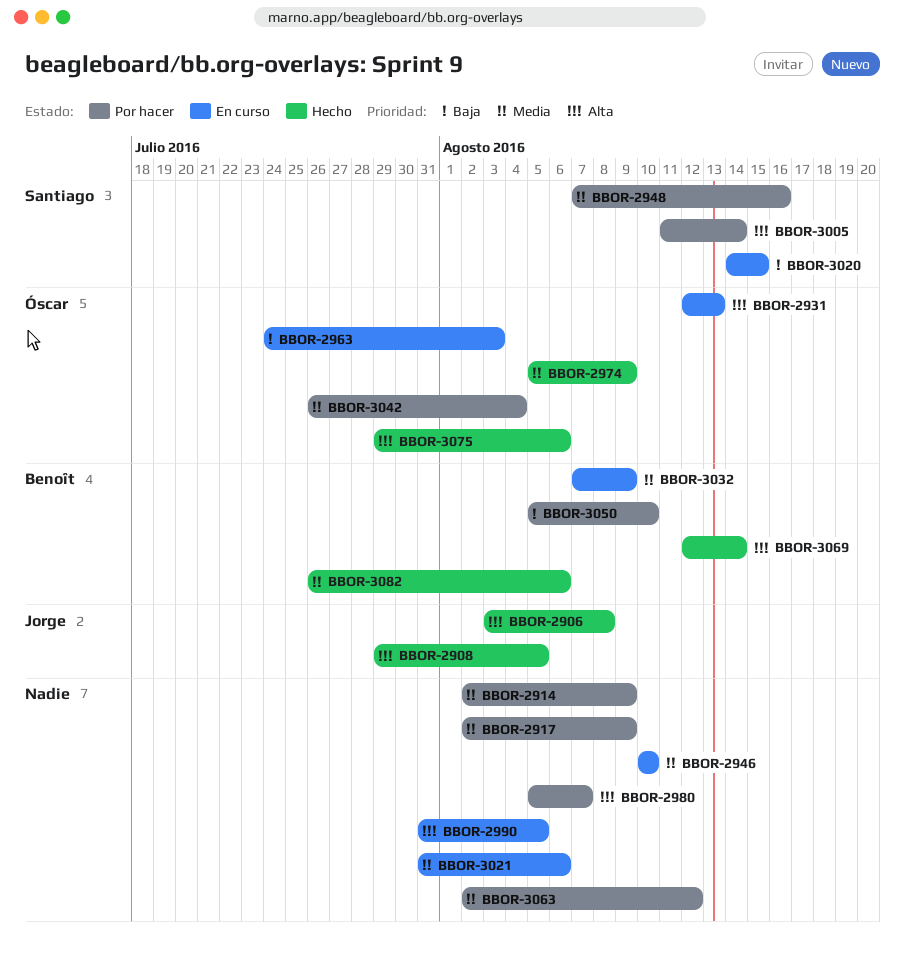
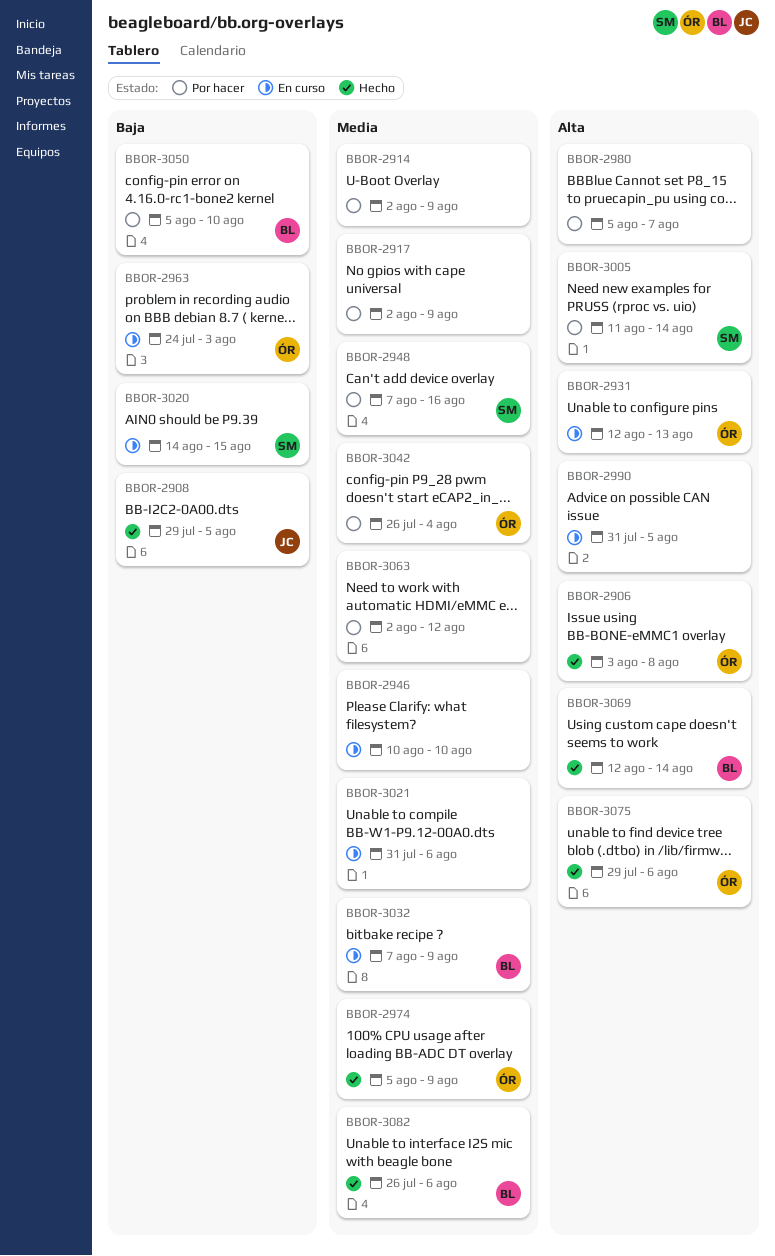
BBOR-2906, owner: Jorge -> Óscar
BBOR-2908, priority: Alta -> Baja

